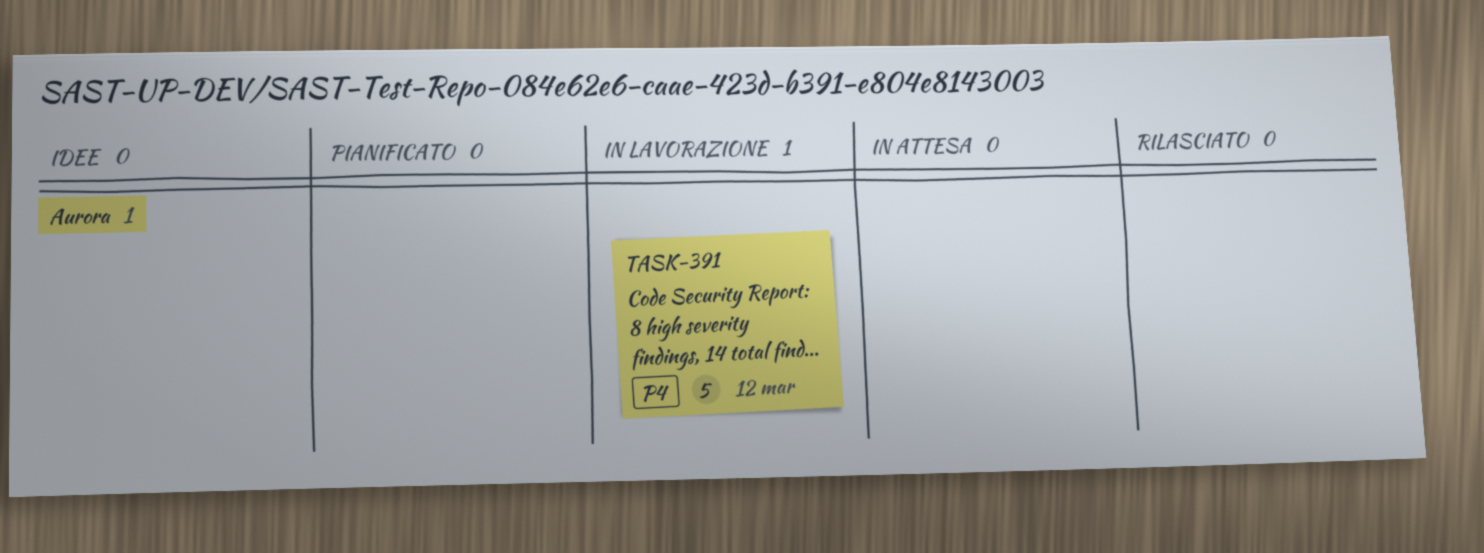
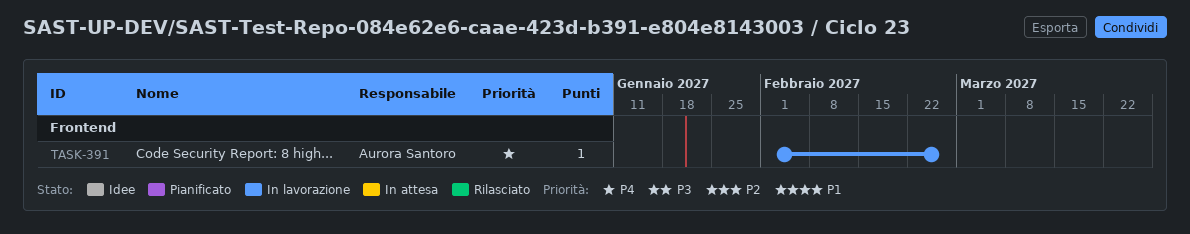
TASK-391, estimate: 5 -> 1
TASK-391, due: Mar 12 -> Feb 26

